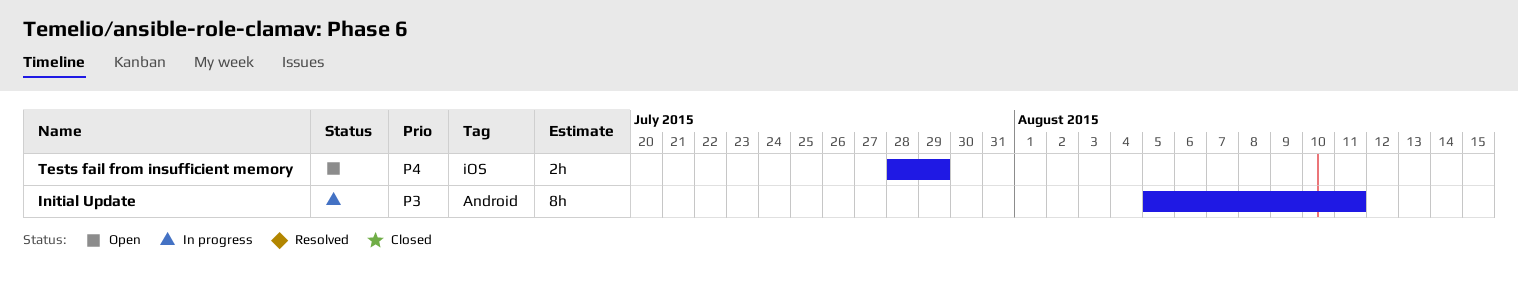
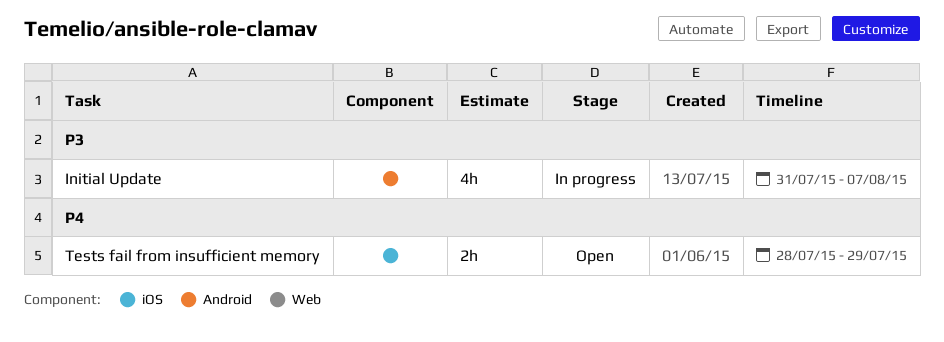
Initial Update, estimate: 8h -> 4h
Initial Update, start: Aug 5 -> Jul 31
Initial Update, due: Aug 11 -> Aug 7

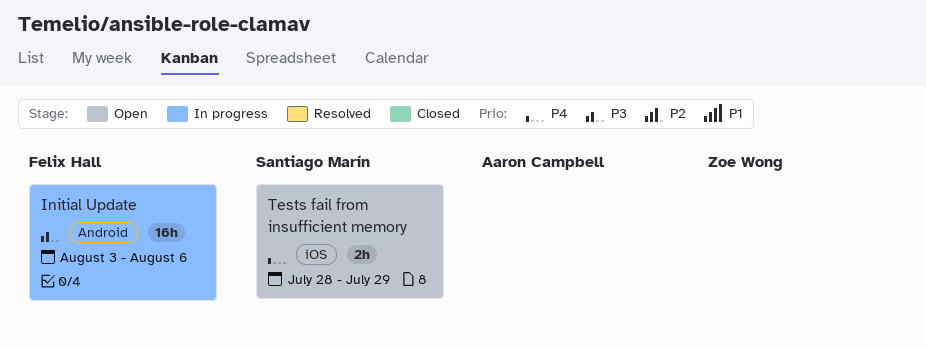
Initial Update, estimate: 4h -> 16h
Initial Update, start: Jul 31 -> Aug 3
Initial Update, due: Aug 7 -> Aug 6

